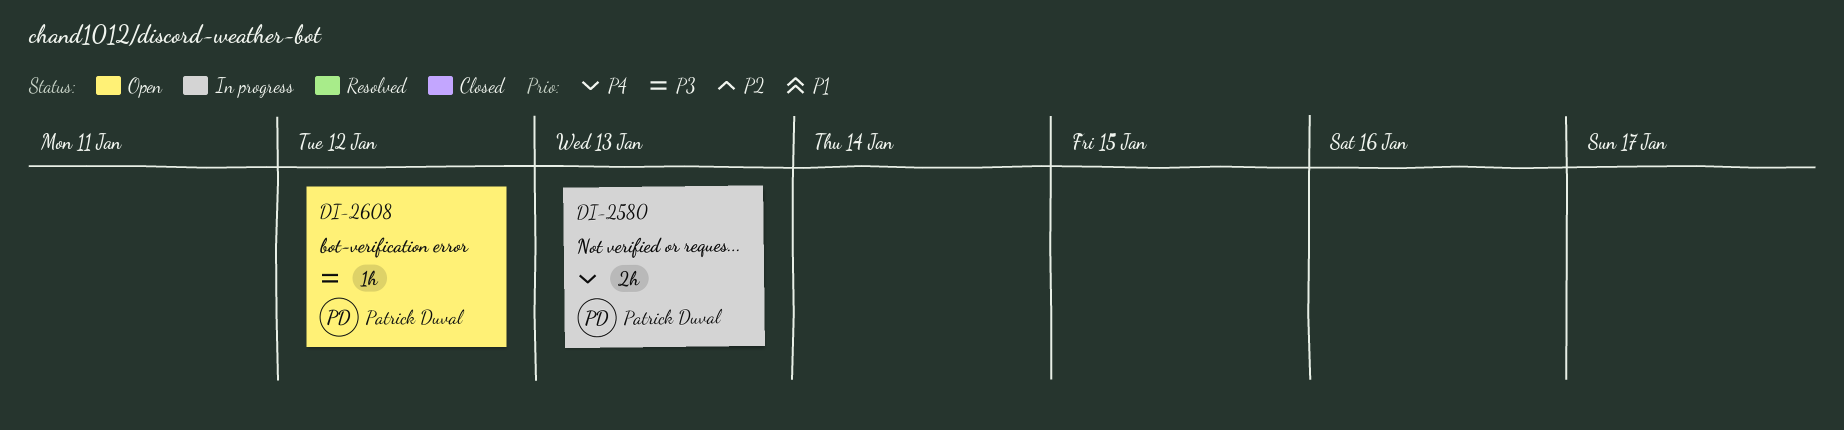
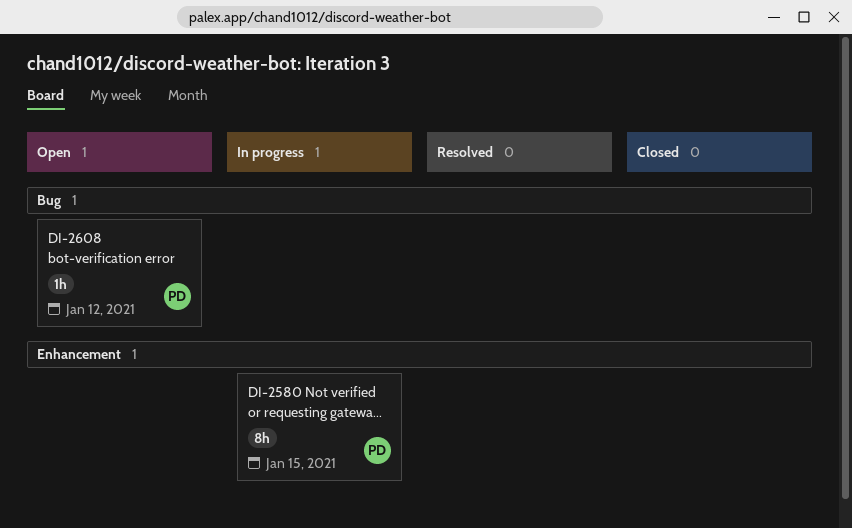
DI-2580, estimate: 2h -> 8h
DI-2580, due: Jan 13 -> Jan 15

